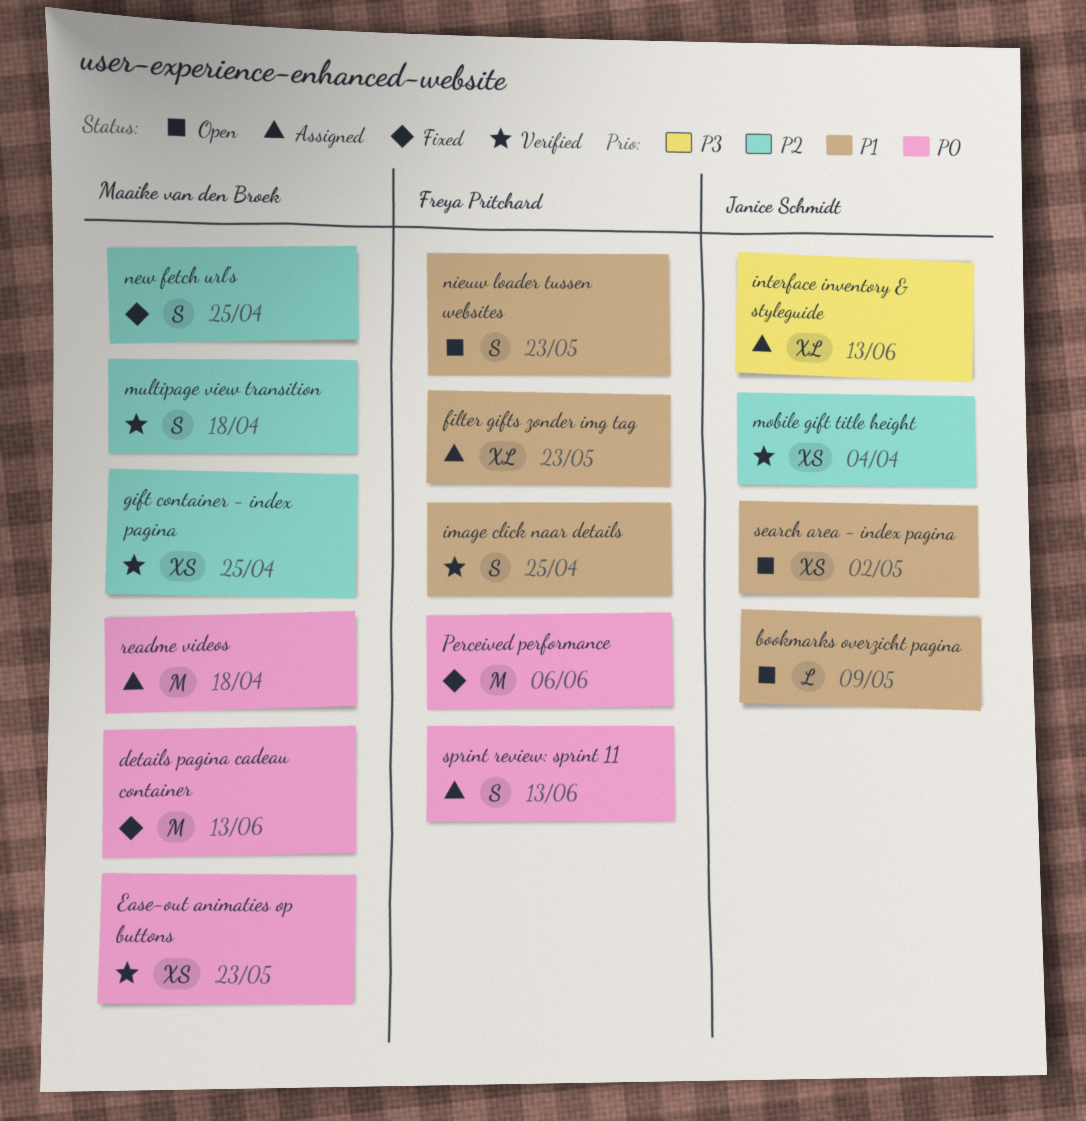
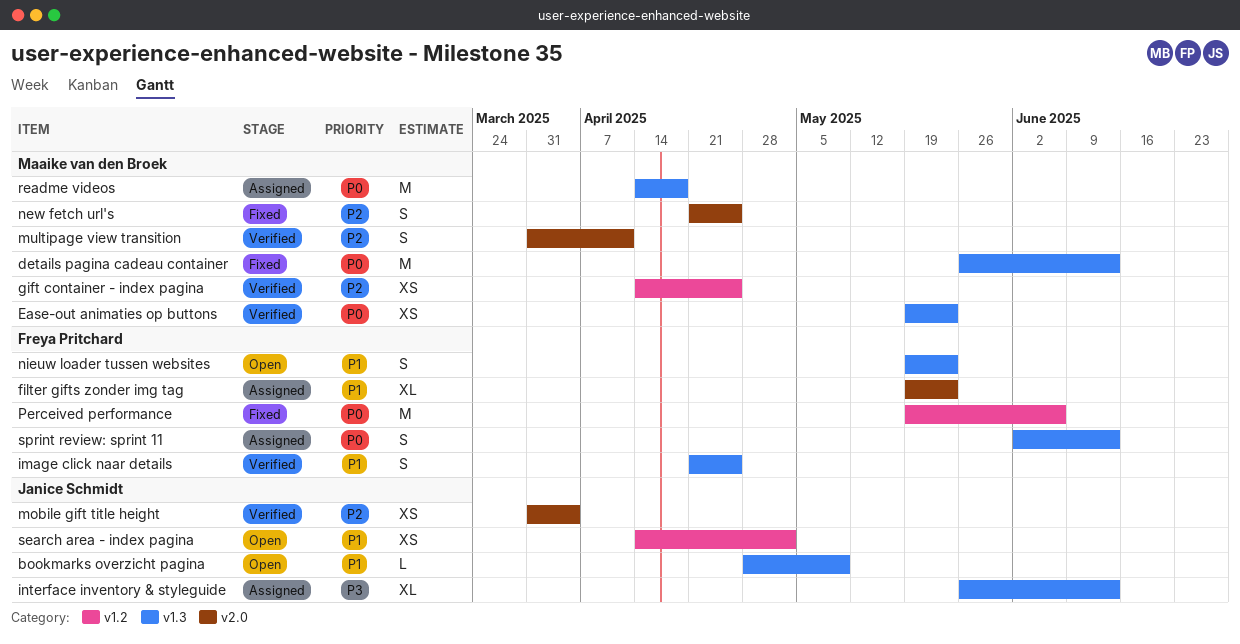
multipage view transition, due: Apr 18 -> Apr 11

